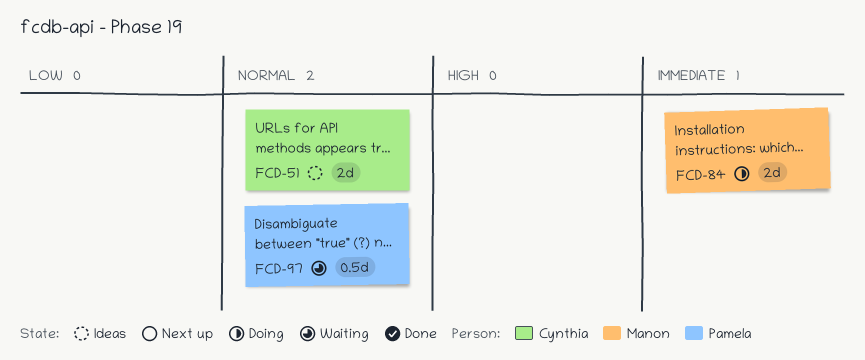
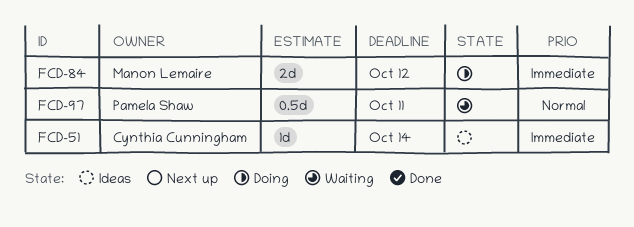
FCD-51, priority: Normal -> Immediate
FCD-51, estimate: 2d -> 1d

